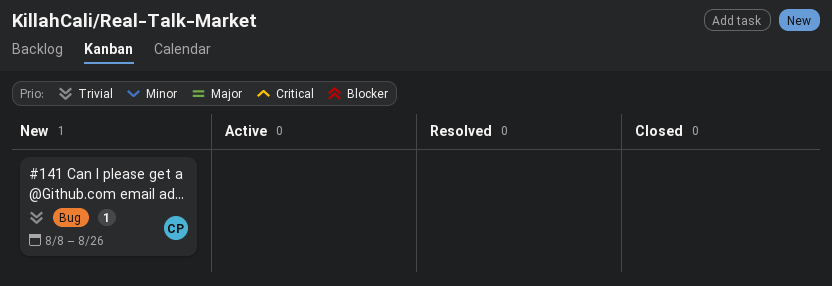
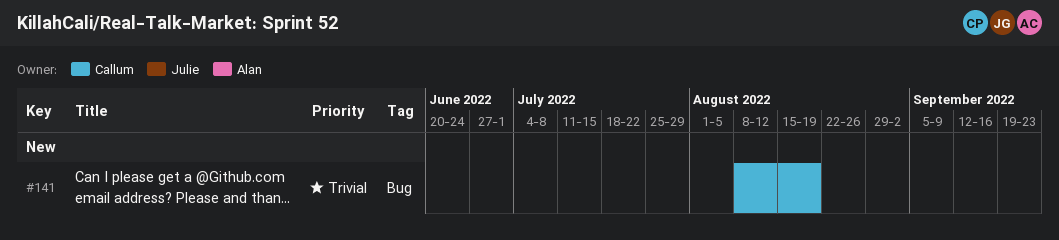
#141, due: Aug 26 -> Aug 19

